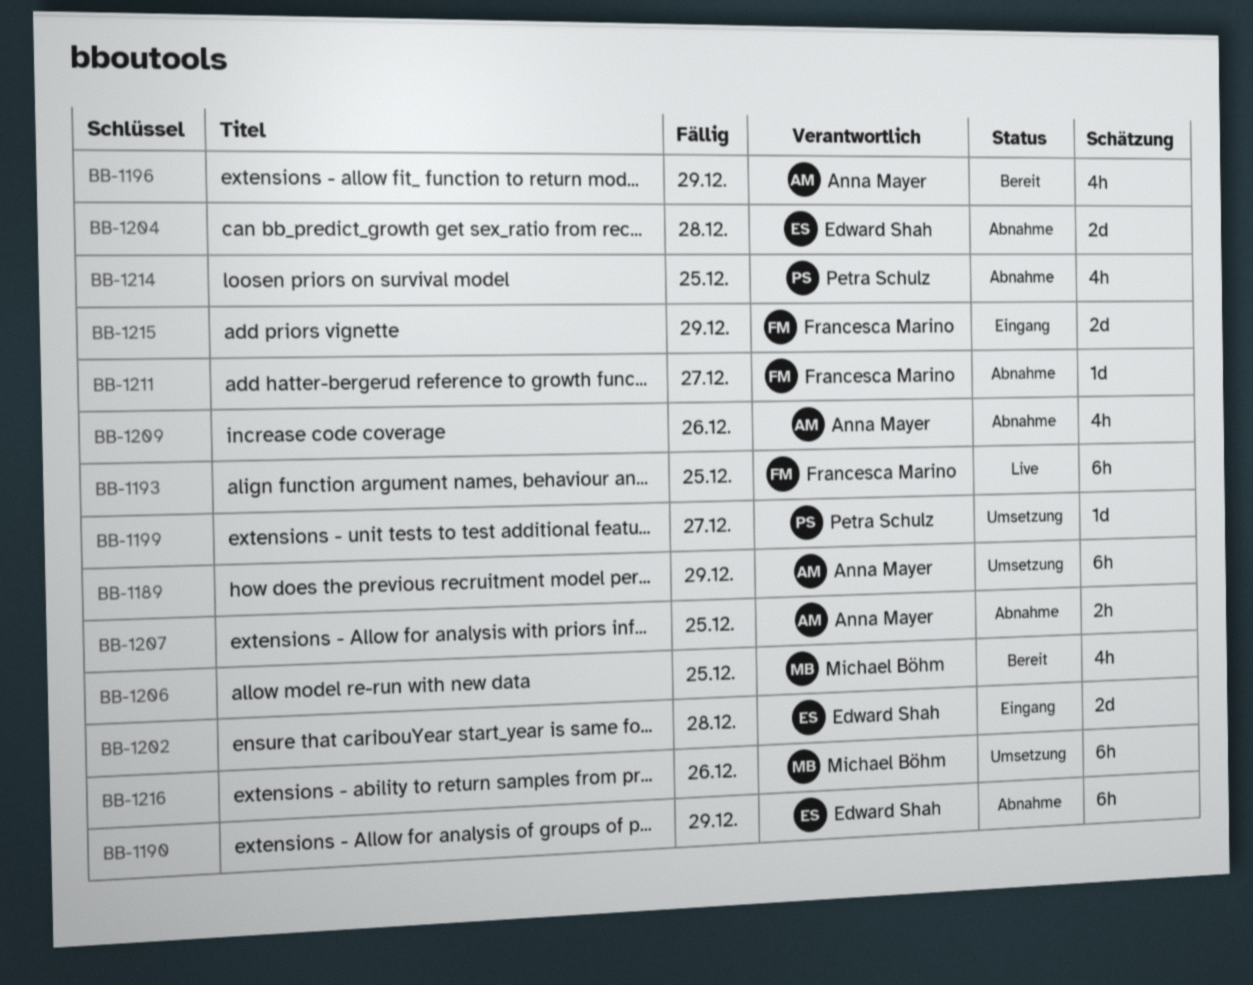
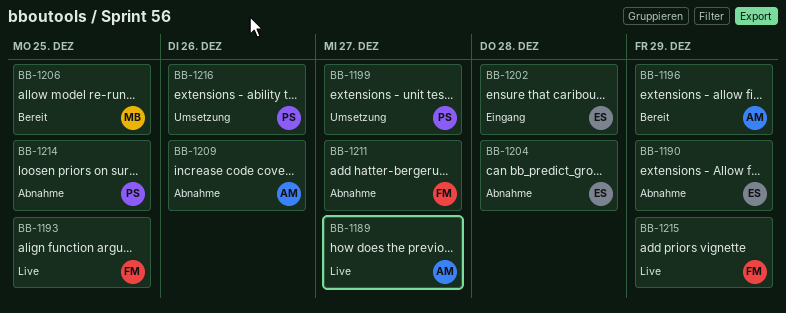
BB-1189, status: Umsetzung -> Live
BB-1189, due: Dec 29 -> Dec 27
BB-1207: present -> none
BB-1215, status: Eingang -> Live
BB-1216, owner: Michael Böhm -> Petra Schulz

